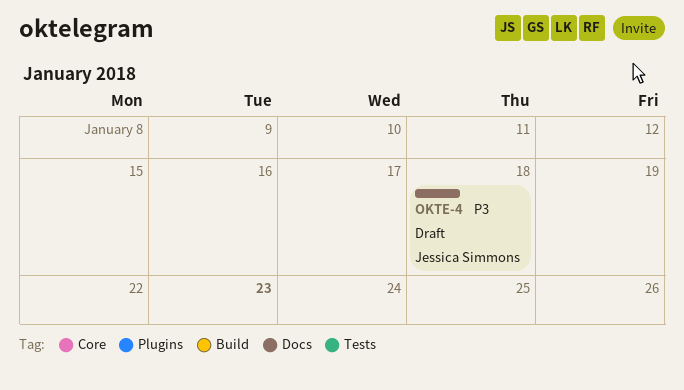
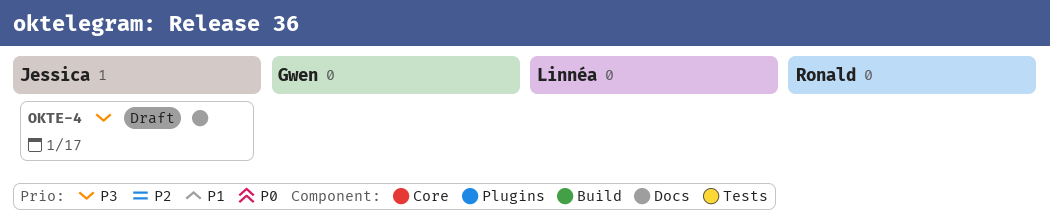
OKTE-4, due: Jan 18 -> Jan 17

